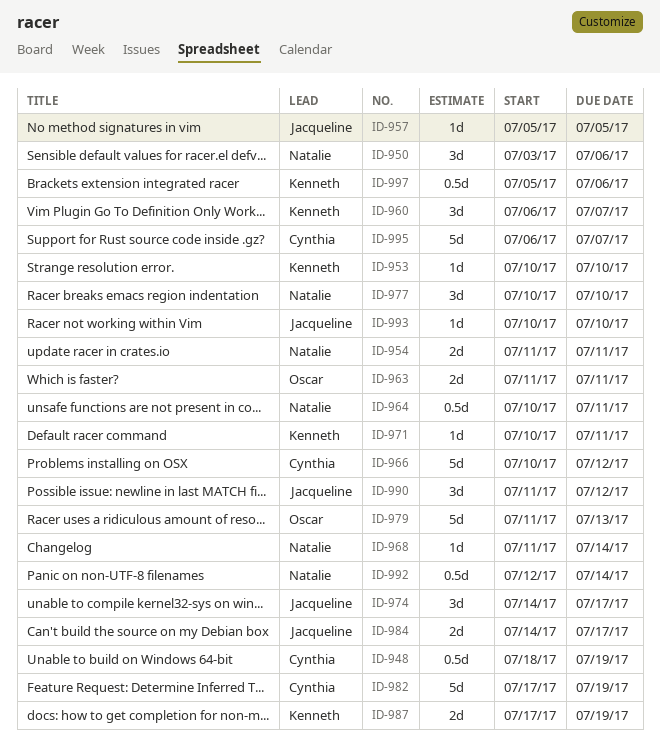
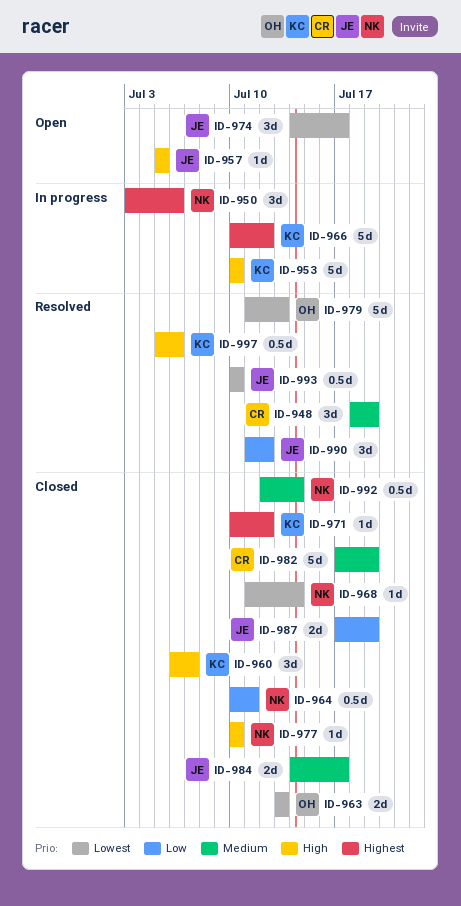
ID-948, estimate: 0.5d -> 3d
ID-953, estimate: 1d -> 5d
ID-954: present -> none
ID-963, start: Jul 11 -> Jul 13
ID-963, due: Jul 11 -> Jul 13
ID-966, owner: Cynthia -> Kenneth
ID-971, due: Jul 11 -> Jul 12
ID-977, estimate: 3d -> 1d
ID-987, owner: Kenneth -> Jacqueline
ID-993, estimate: 1d -> 0.5d
ID-995: present -> none

